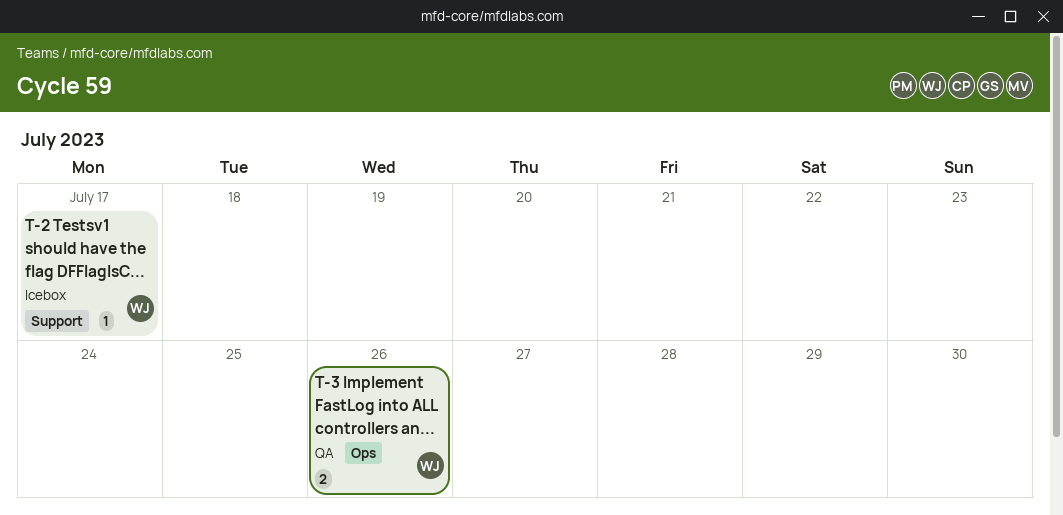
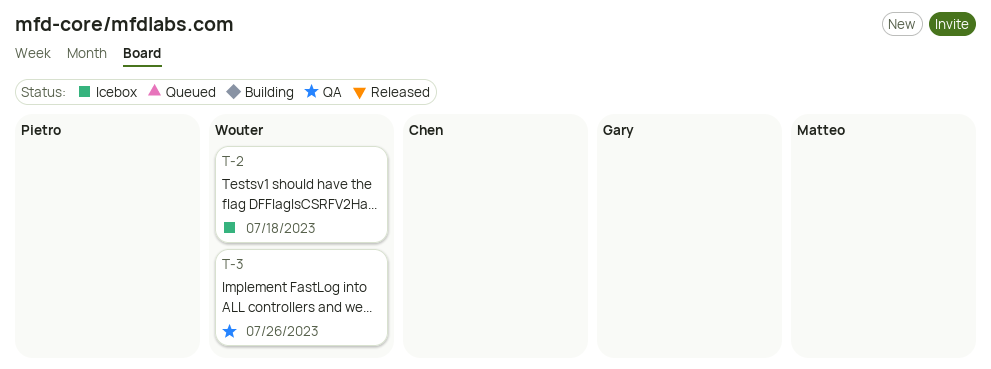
T-2, due: Jul 17 -> Jul 18

